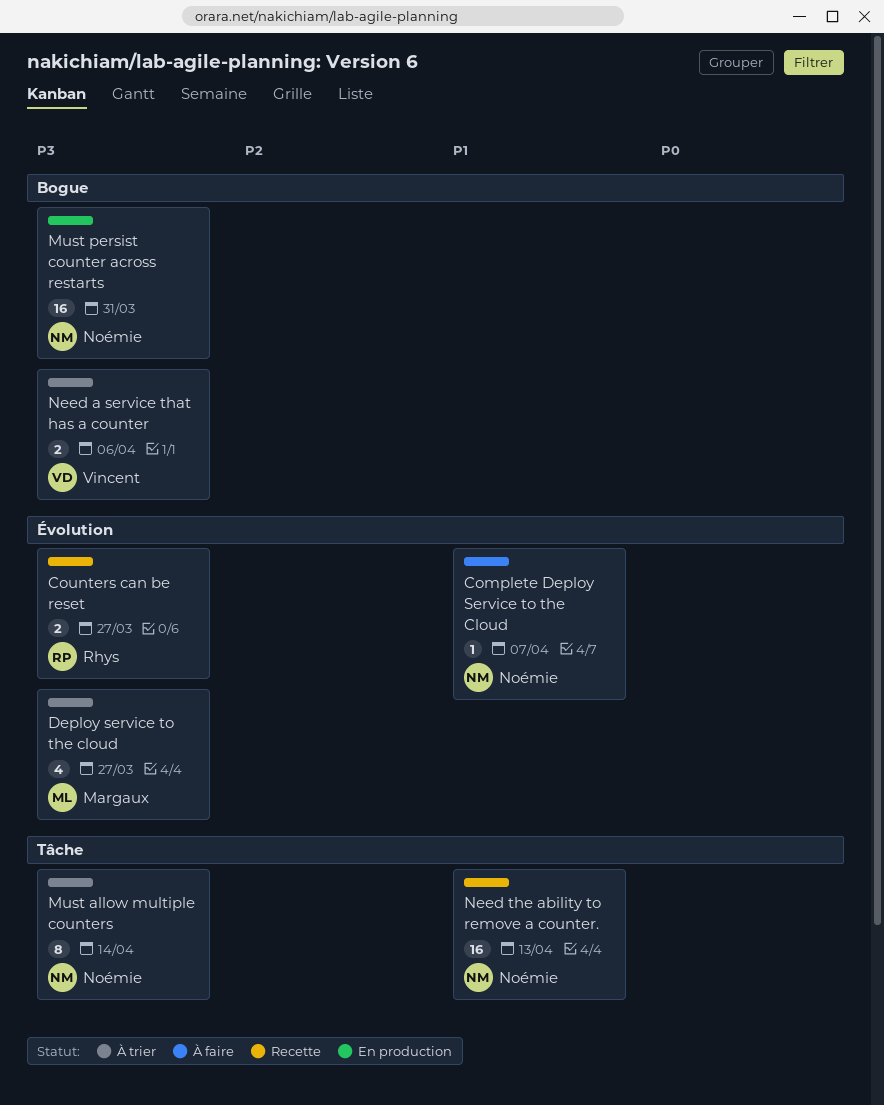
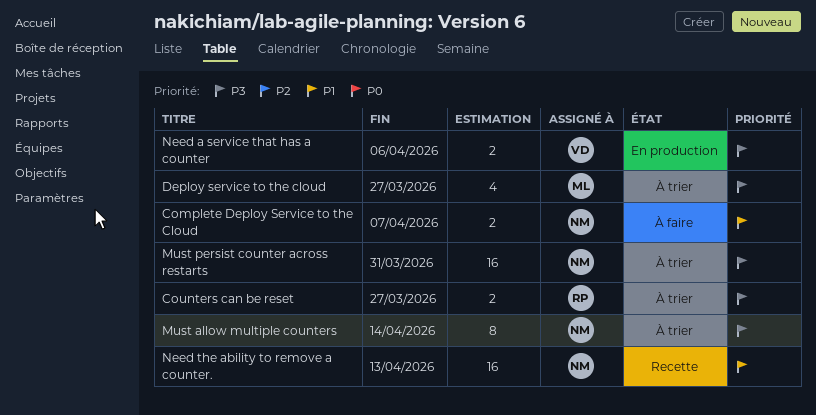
Complete Deploy Service to the Cloud, estimate: 1 -> 2
Counters can be reset, status: Recette -> À trier
Must persist counter across restarts, status: En production -> À trier
Need a service that has a counter, status: À trier -> En production

